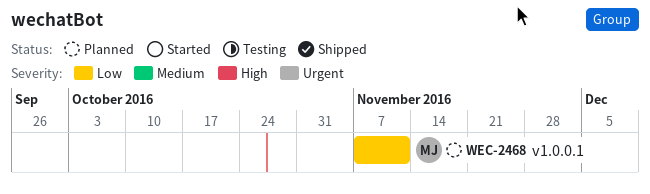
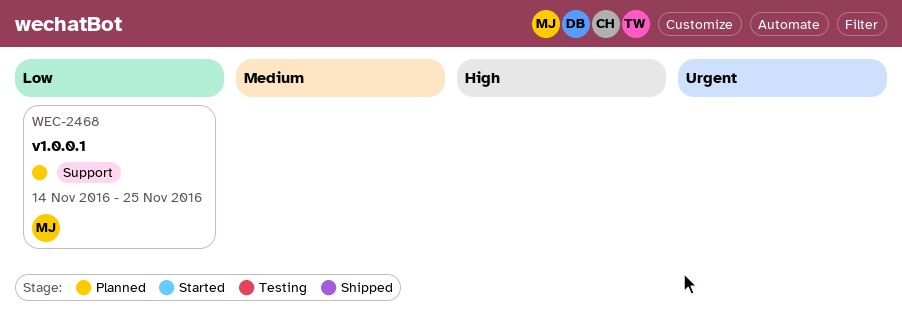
WEC-2468, start: Nov 7 -> Nov 14
WEC-2468, due: Nov 11 -> Nov 25

